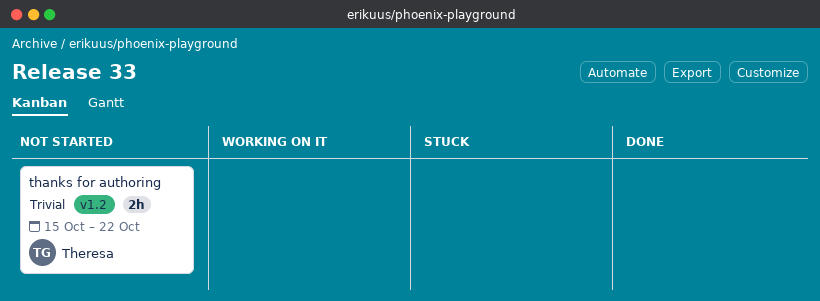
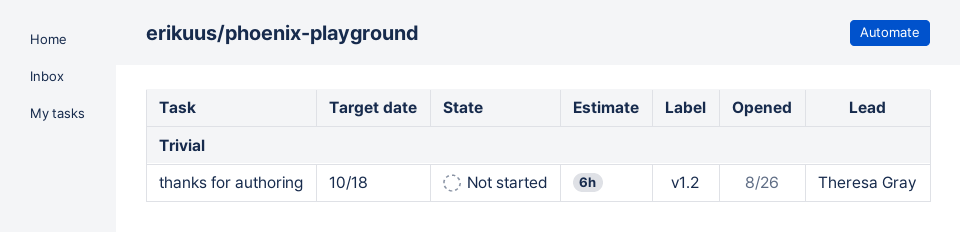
thanks for authoring, estimate: 2h -> 6h
thanks for authoring, due: Oct 22 -> Oct 18

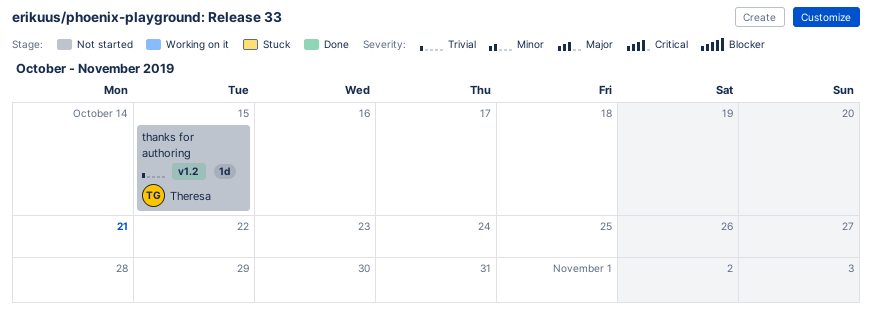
thanks for authoring, estimate: 6h -> 1d
thanks for authoring, due: Oct 18 -> Oct 15

